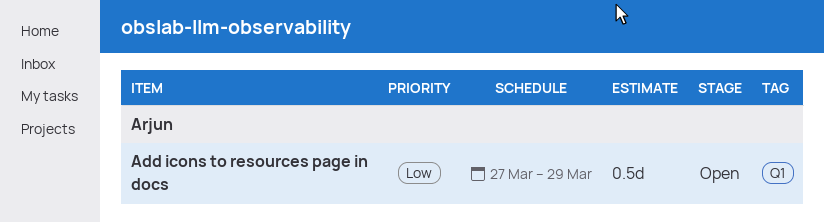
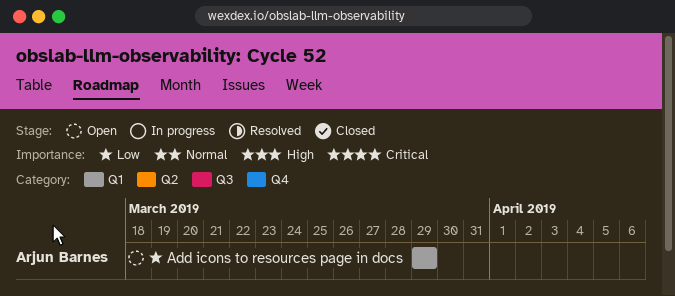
Add icons to resources page in docs, start: Mar 27 -> Mar 29

